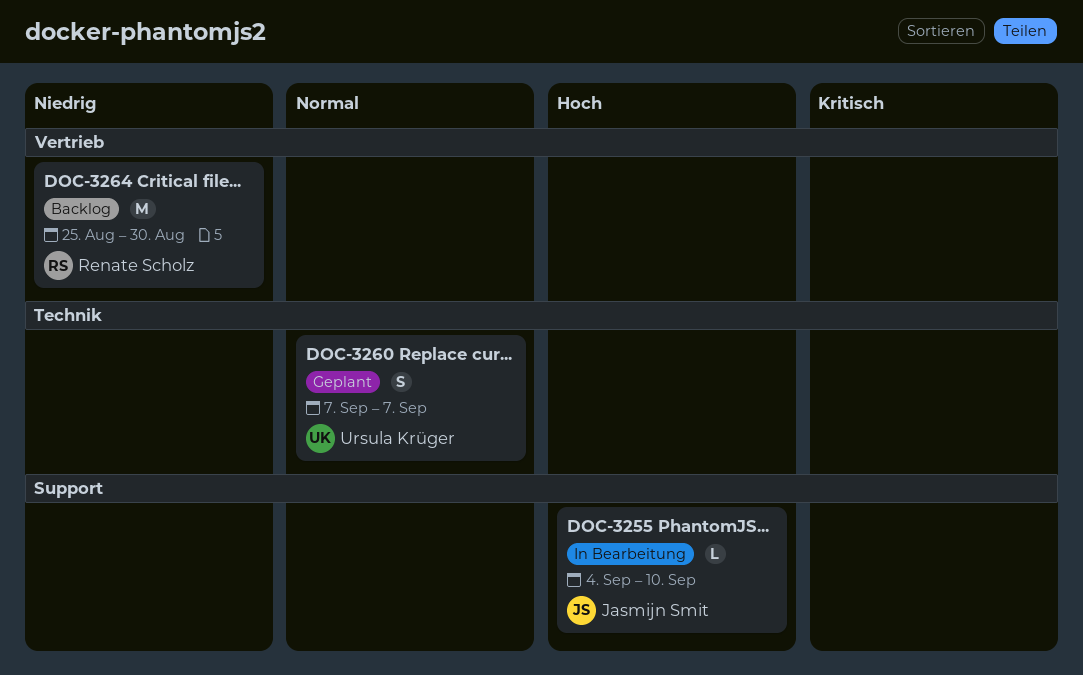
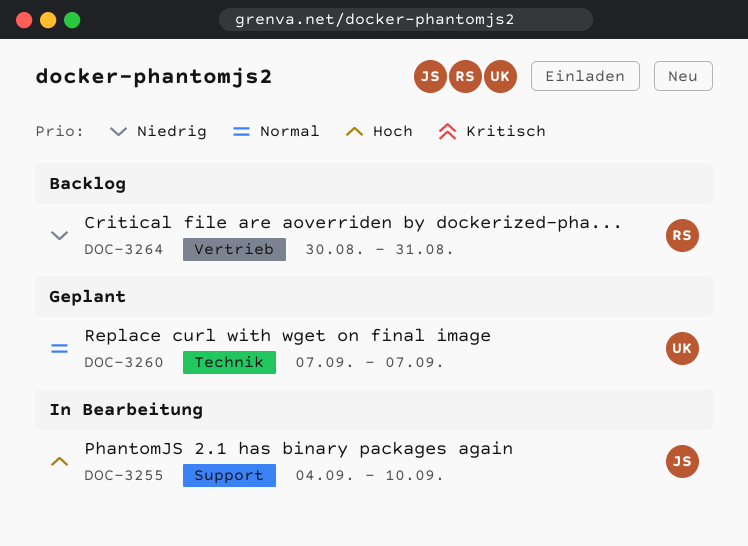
DOC-3264, start: Aug 25 -> Aug 30
DOC-3264, due: Aug 30 -> Aug 31

